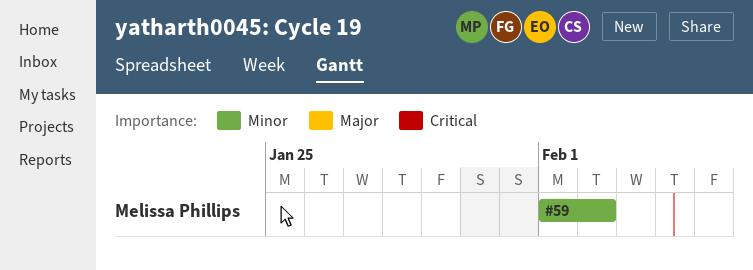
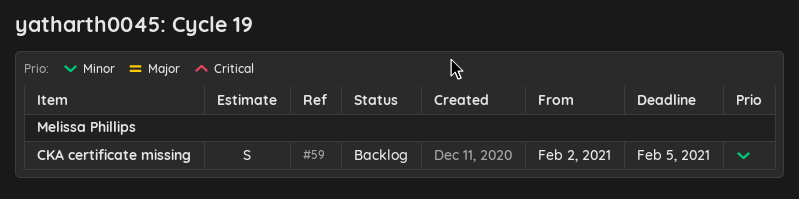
#59, start: Feb 1 -> Feb 2
#59, due: Feb 2 -> Feb 5

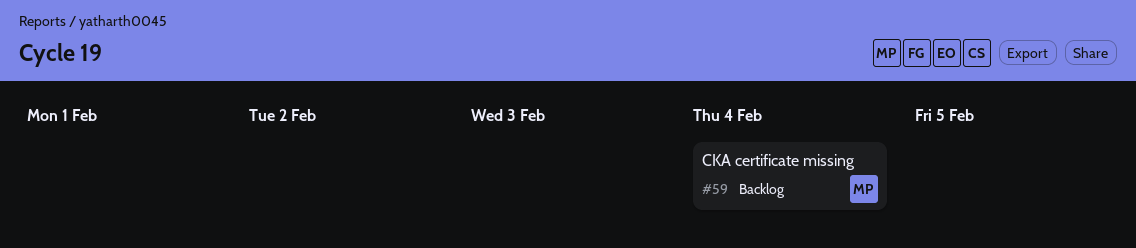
#59, due: Feb 5 -> Feb 4

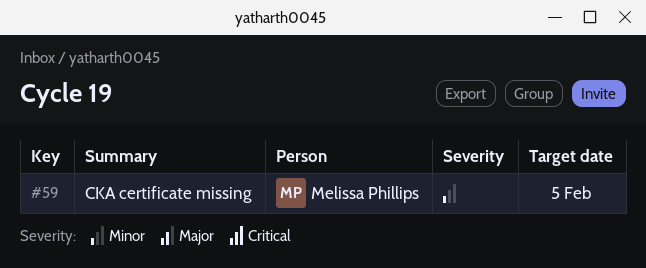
#59, due: Feb 4 -> Feb 5

